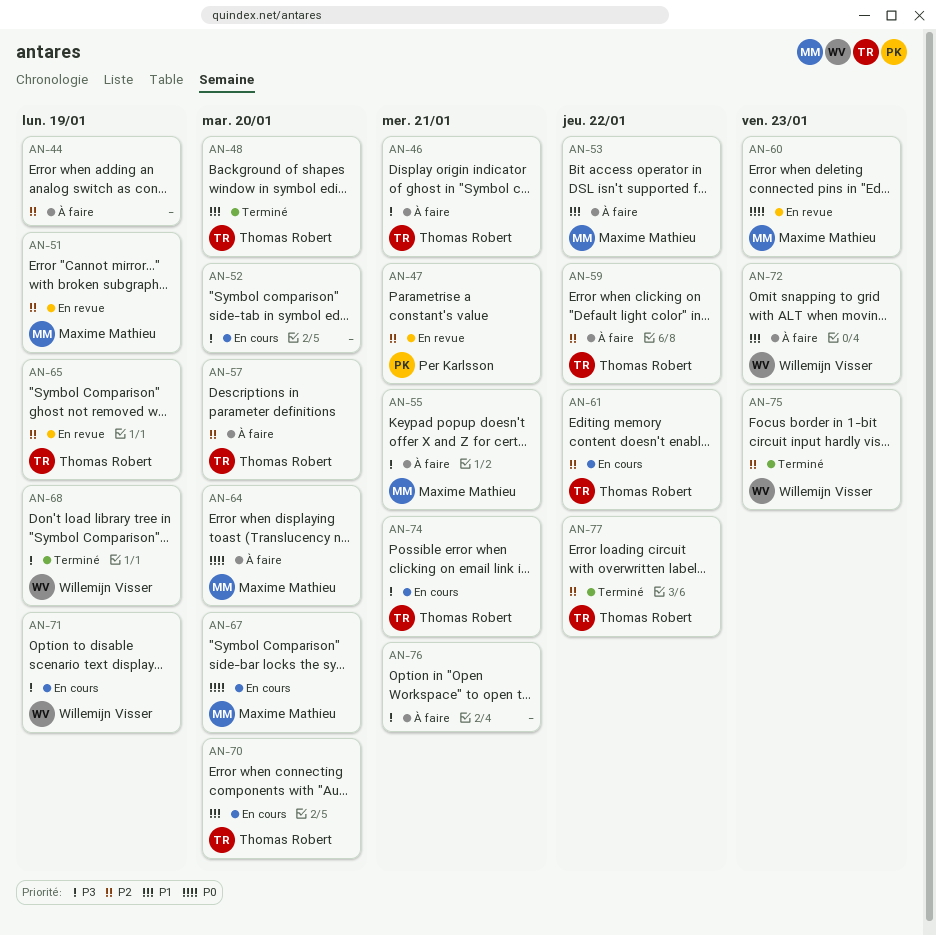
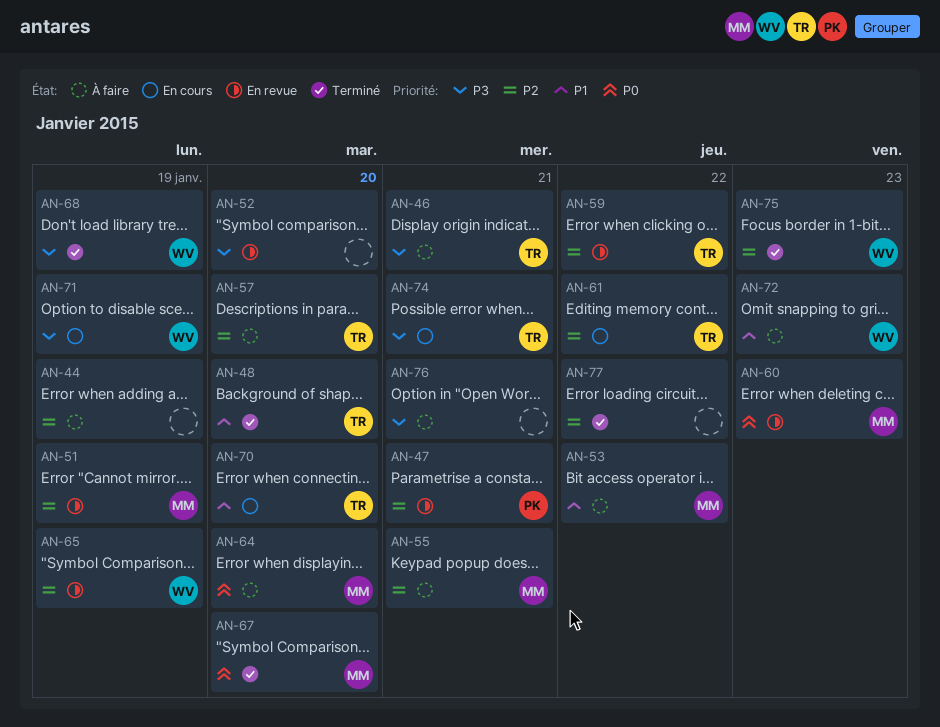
AN-52, status: En cours -> En revue
AN-55, priority: P3 -> P2
AN-59, status: À faire -> En revue
AN-65, owner: Thomas Robert -> Willemijn Visser
AN-67, status: En cours -> Terminé
AN-77, owner: Thomas Robert -> none

